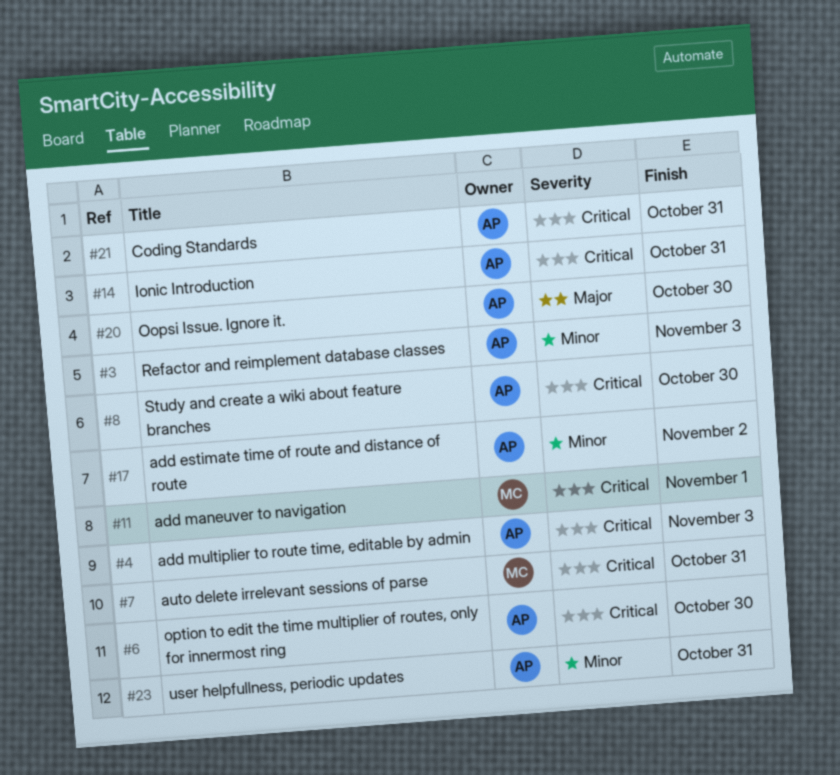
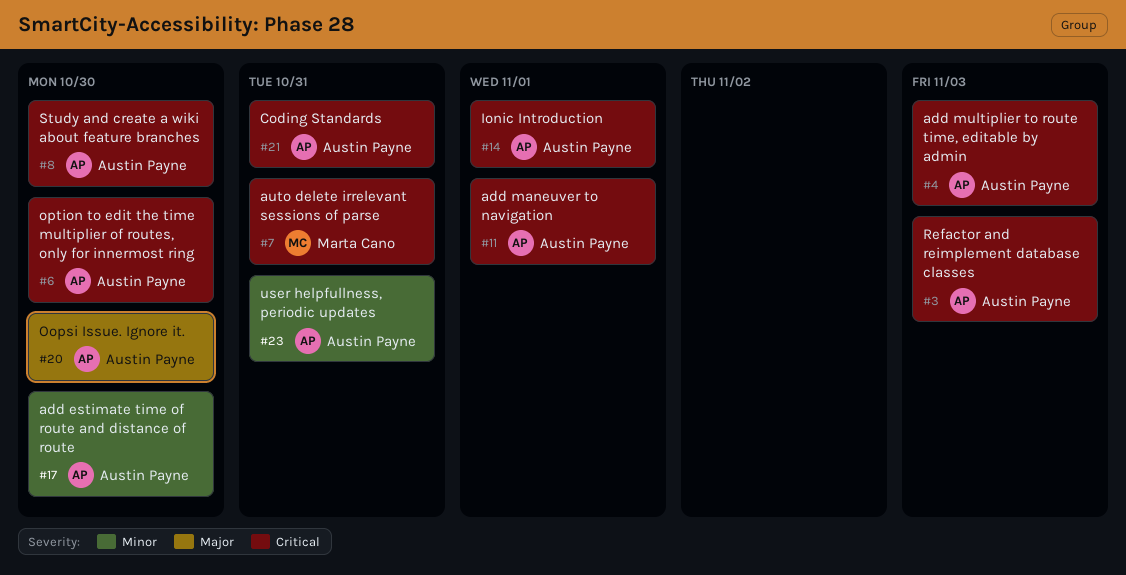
#3, priority: Minor -> Critical
#11, owner: Marta Cano -> Austin Payne
#14, due: Oct 31 -> Nov 1
#17, due: Nov 2 -> Oct 30

